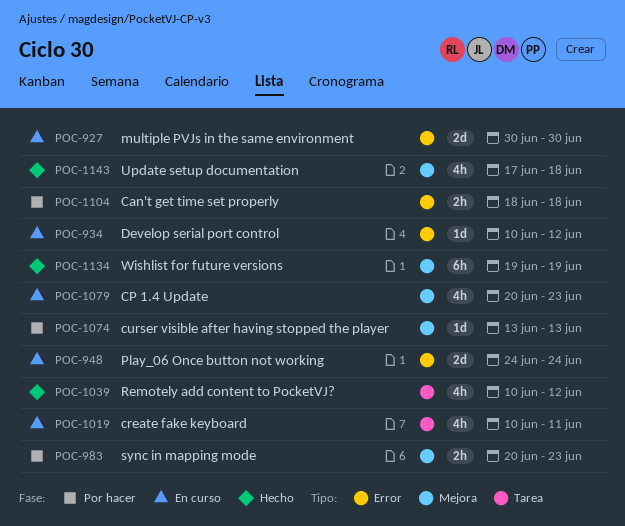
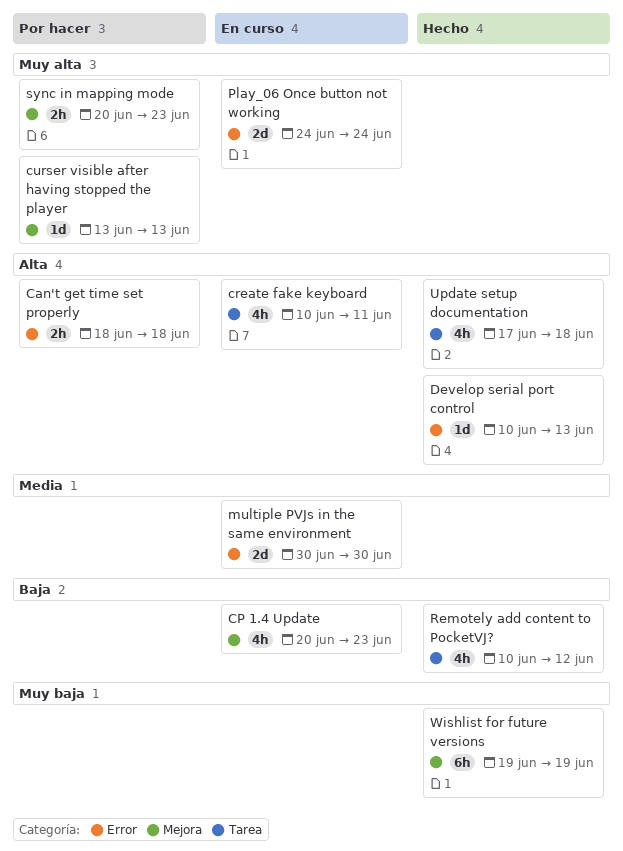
Develop serial port control, status: En curso -> Hecho
Develop serial port control, due: Jun 12 -> Jun 13
Update setup documentation, label: Mejora -> Tarea

